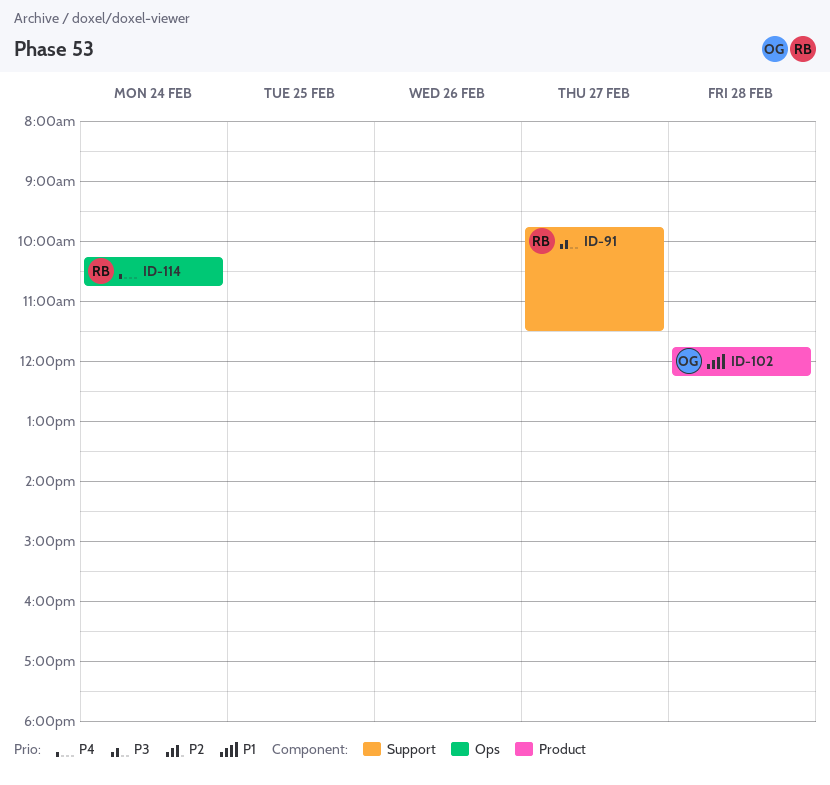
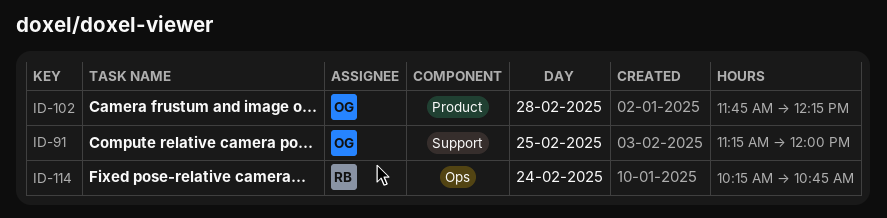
ID-91, owner: RB -> OG
ID-91, day: Feb 27 -> Feb 25
ID-91, begins: 09:45 -> 11:15
ID-91, ends: 11:30 -> 12:00

